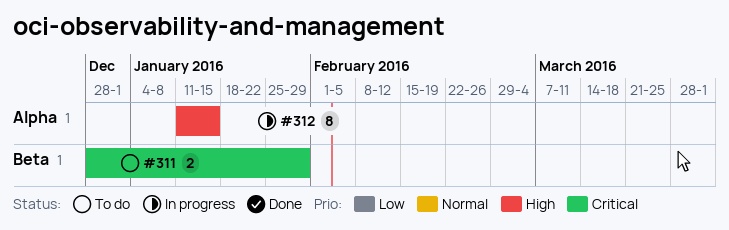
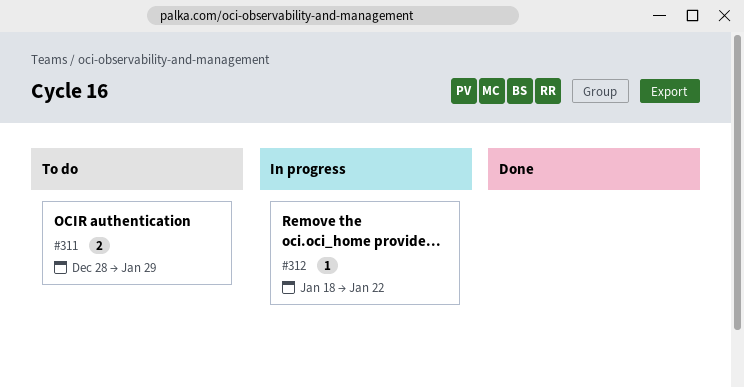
#312, estimate: 8 -> 1
#312, start: Jan 11 -> Jan 18
#312, due: Jan 15 -> Jan 22

